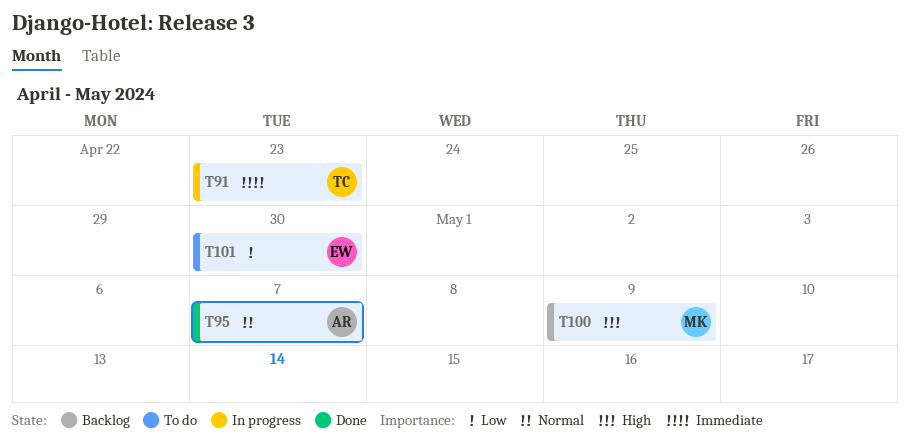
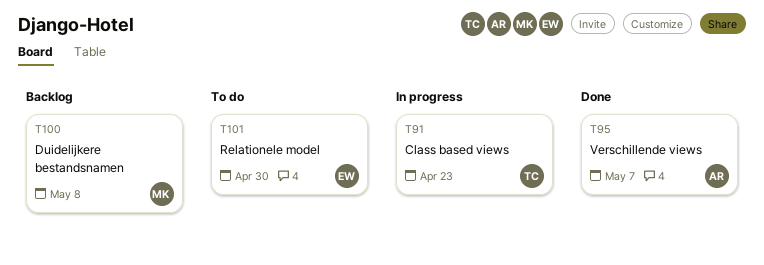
T100, due: May 9 -> May 8

